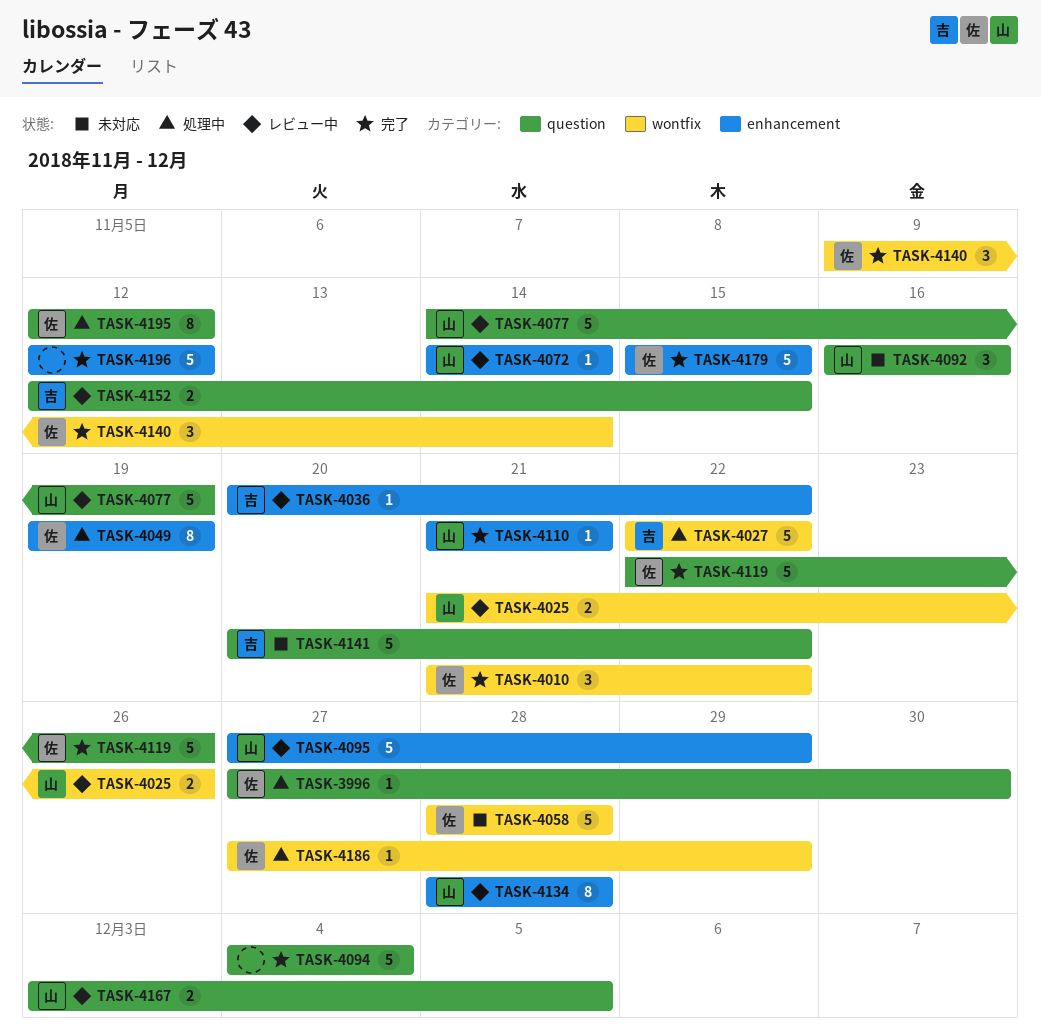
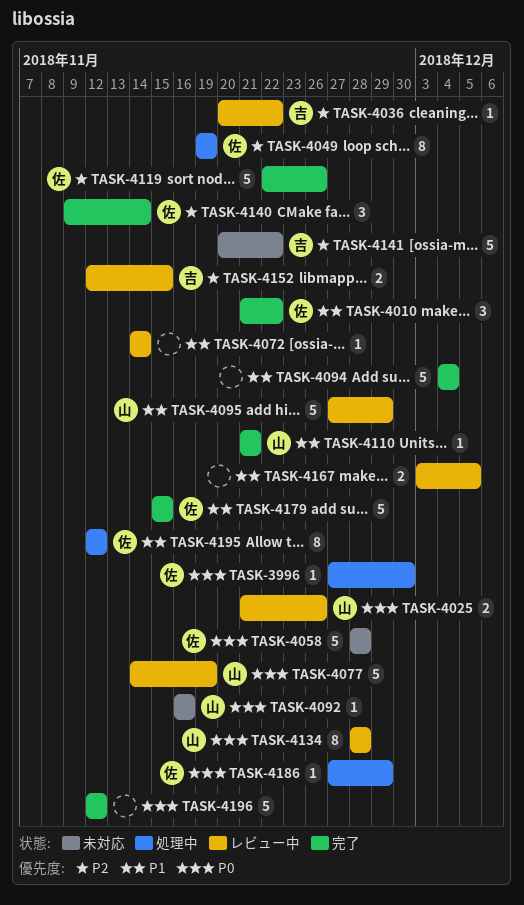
TASK-4027: present -> none
TASK-4072, owner: 山 -> none
TASK-4092, estimate: 3 -> 1
TASK-4167, owner: 山 -> none

